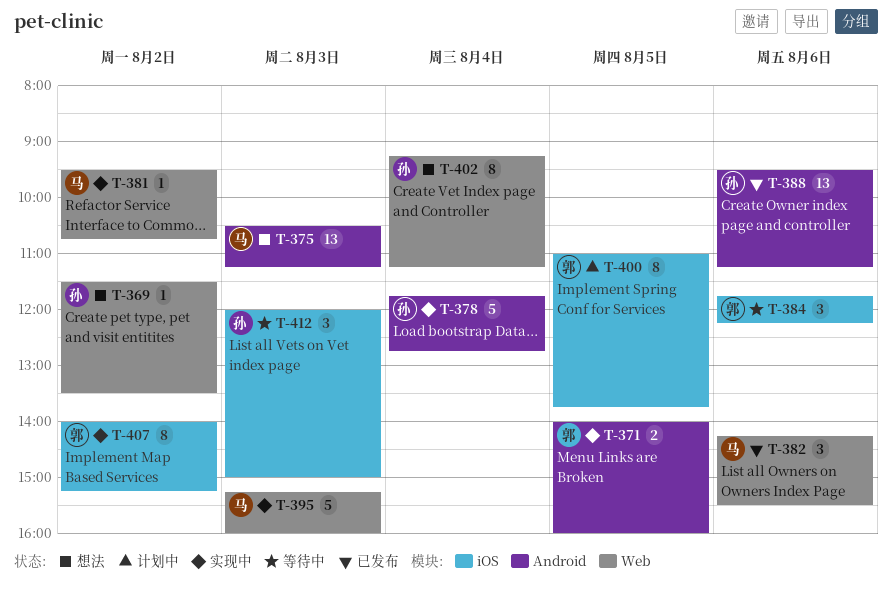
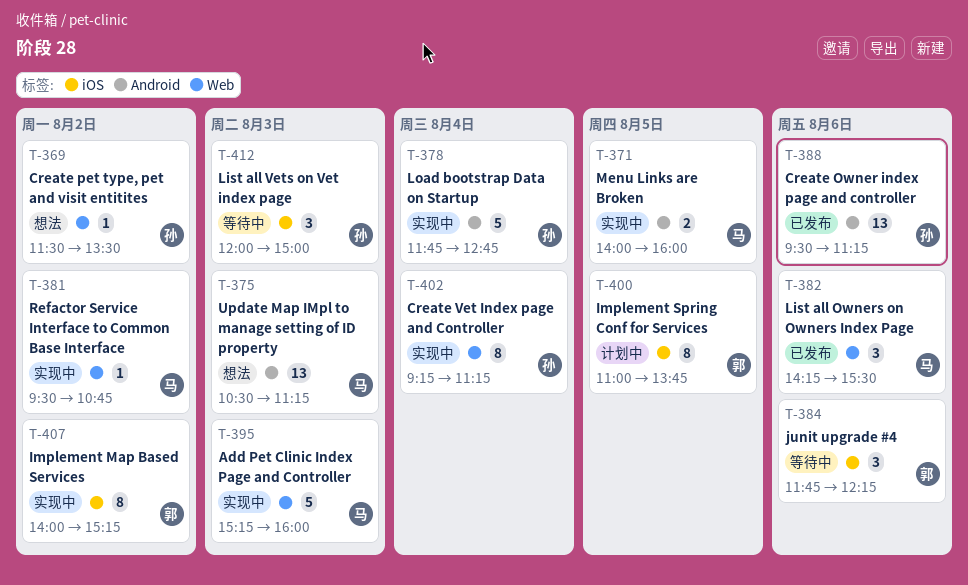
T-371, owner: 郭 -> 马
T-402, status: 想法 -> 实现中

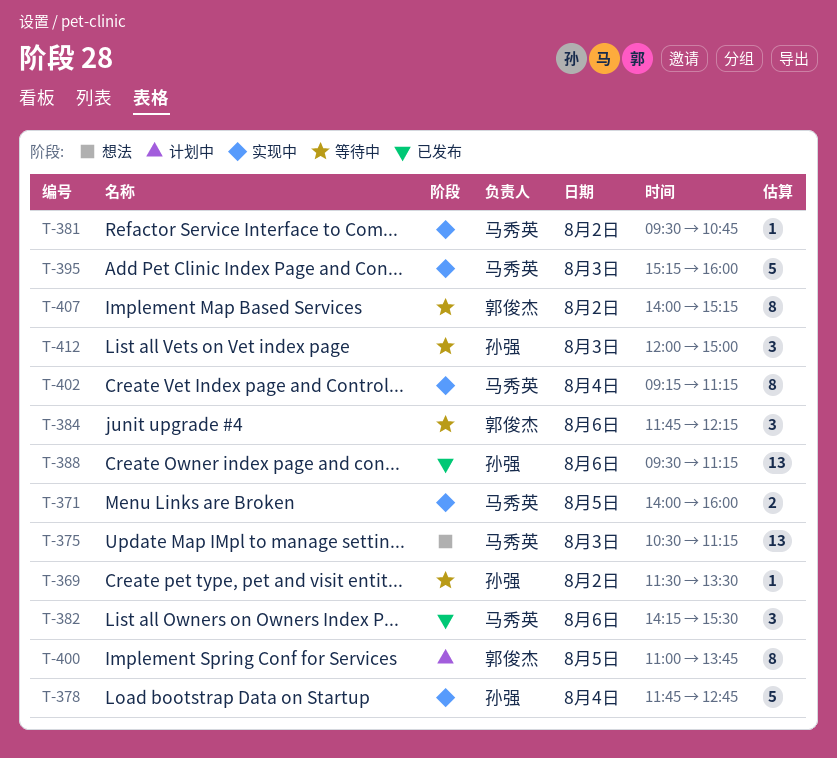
T-369, status: 想法 -> 等待中
T-402, owner: 孙强 -> 马秀英
T-407, status: 实现中 -> 等待中

